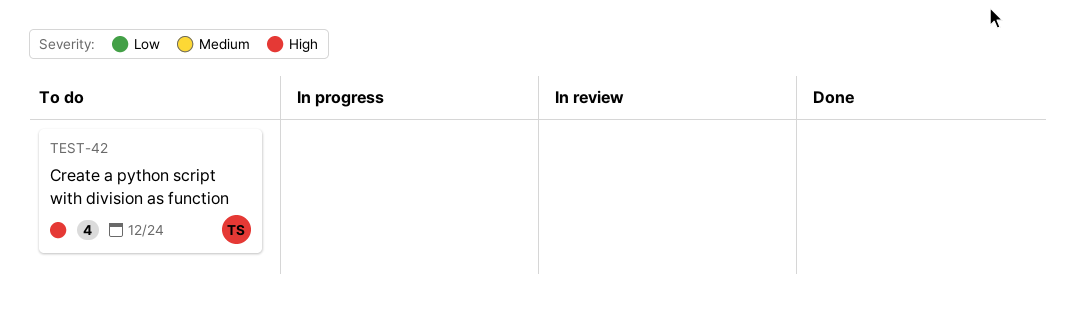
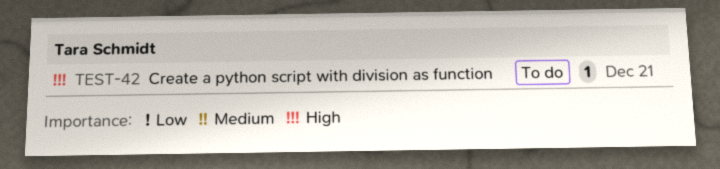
TEST-42, estimate: 4 -> 1
TEST-42, due: Dec 24 -> Dec 21

